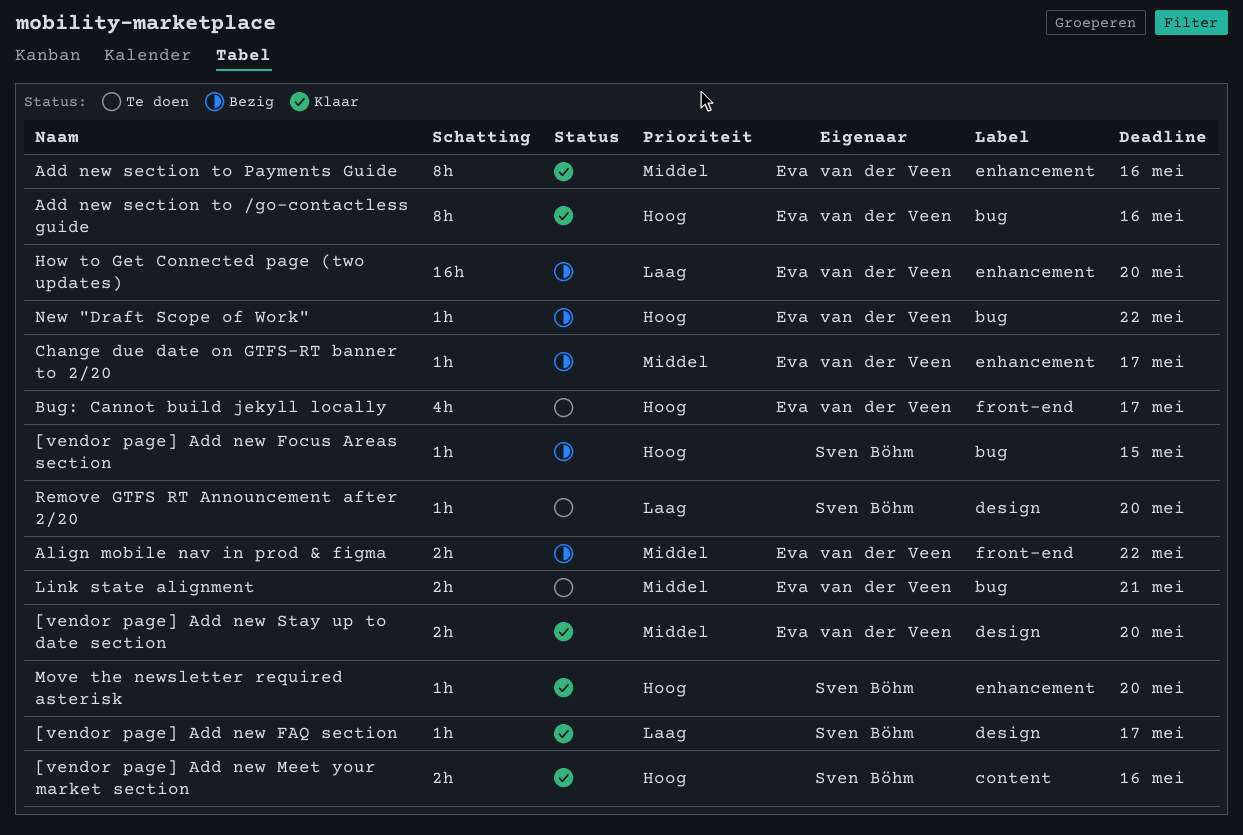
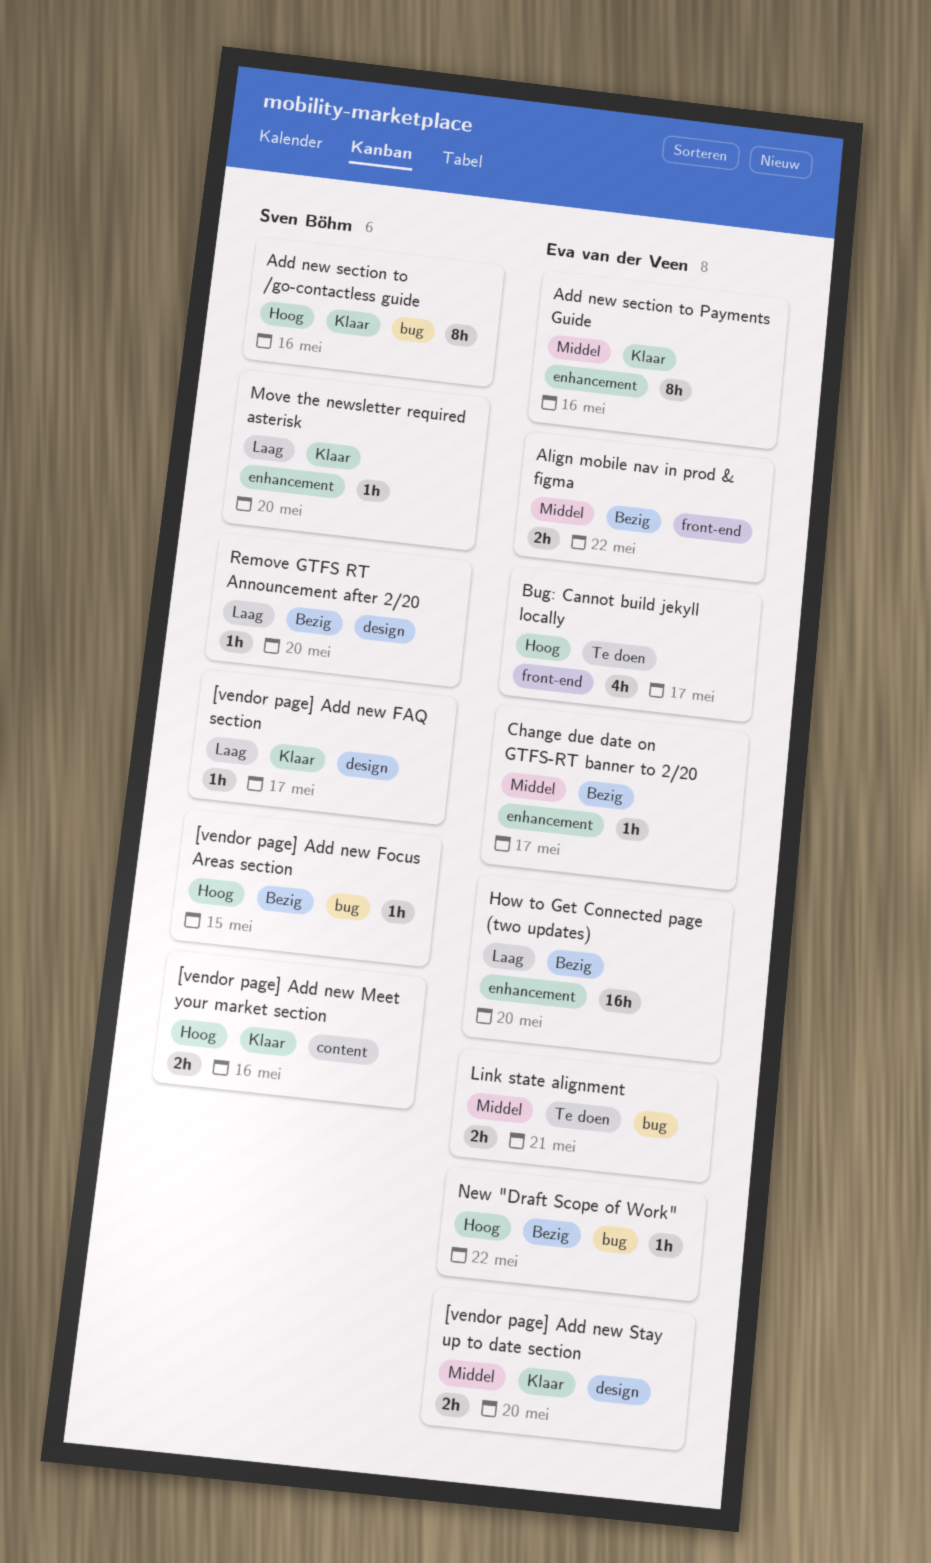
Add new section to /go-contactless guide, owner: Eva van der Veen -> Sven Böhm
Move the newsletter required asterisk, priority: Hoog -> Laag
Remove GTFS RT Announcement after 2/20, status: Te doen -> Bezig

